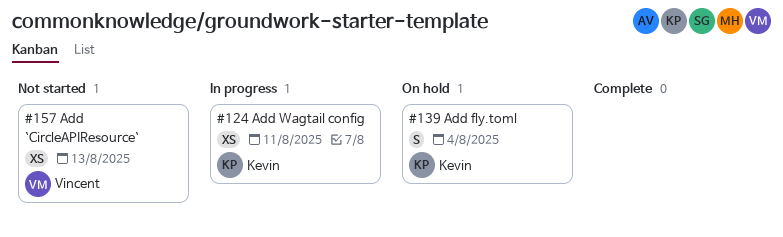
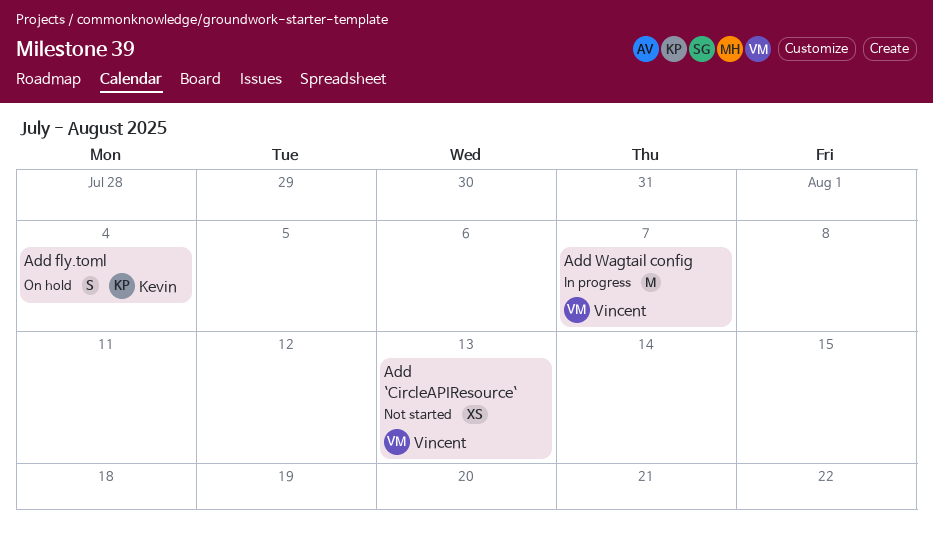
Add Wagtail config, owner: Kevin -> Vincent
Add Wagtail config, estimate: XS -> M
Add Wagtail config, due: Aug 11 -> Aug 7

